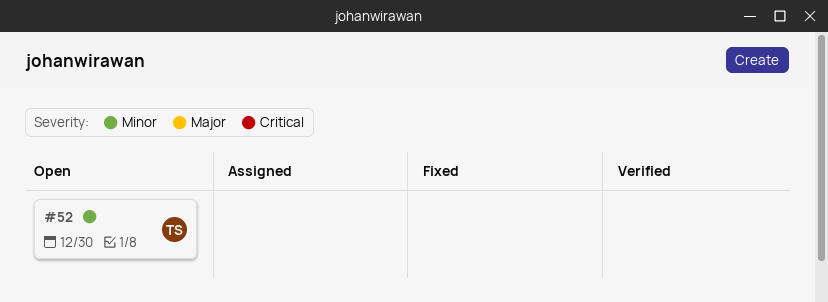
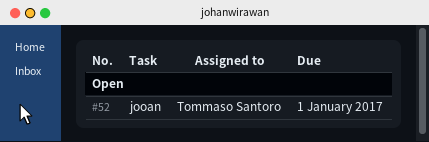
#52, due: Dec 30 -> Jan 1

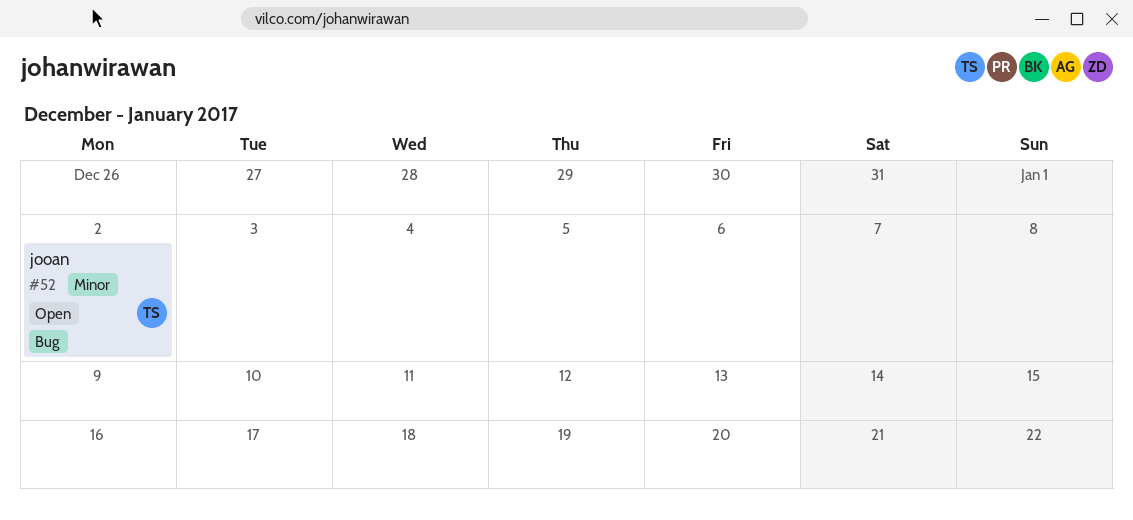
#52, due: Jan 1 -> Jan 2

